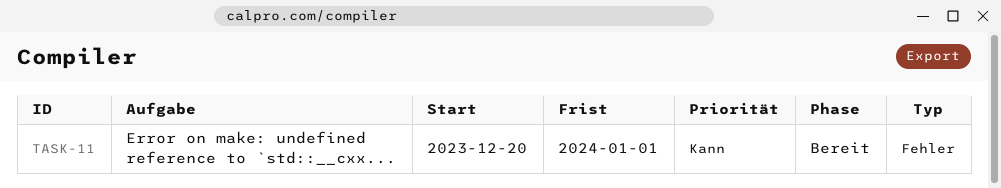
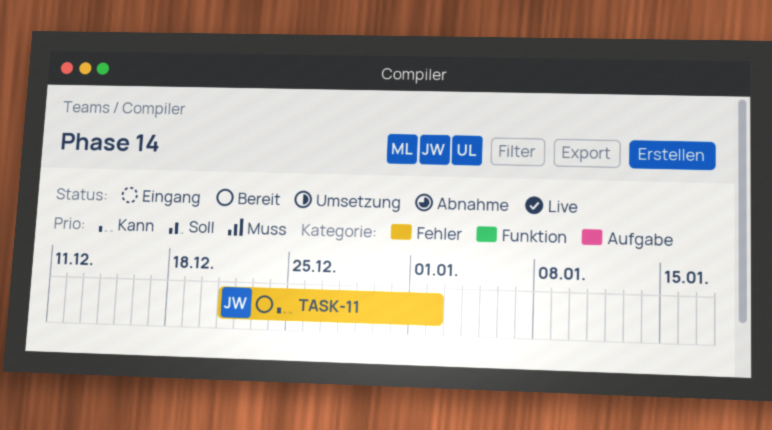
TASK-11, start: Dec 20 -> Dec 21
TASK-11, due: Jan 1 -> Jan 2

